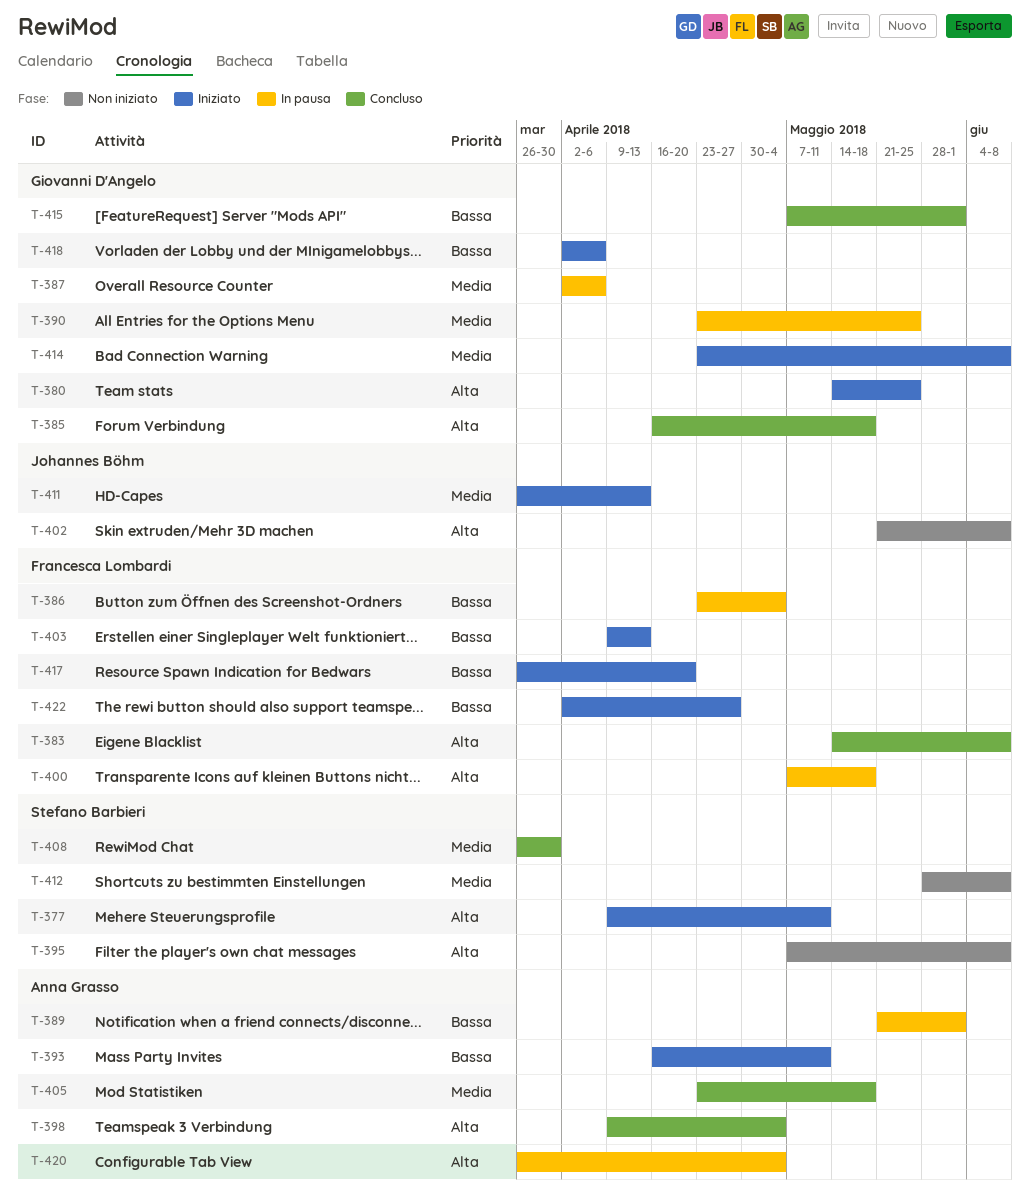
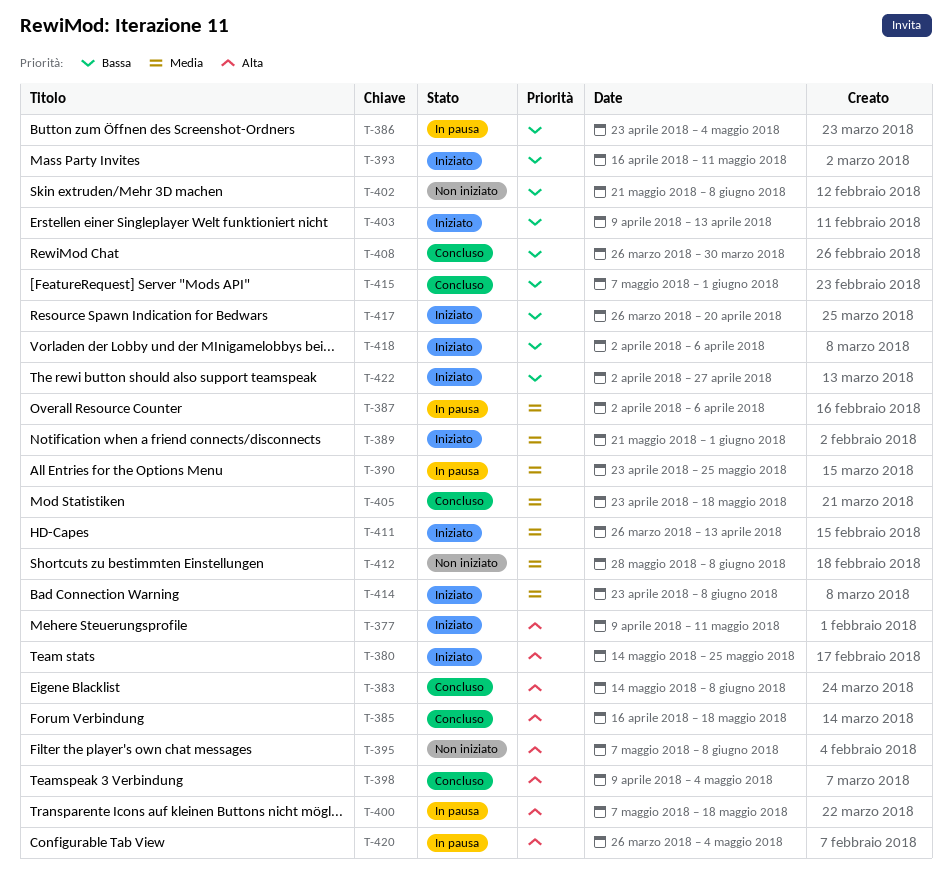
T-389, status: In pausa -> Iniziato
T-389, priority: Bassa -> Media
T-402, priority: Alta -> Bassa
T-408, priority: Media -> Bassa

